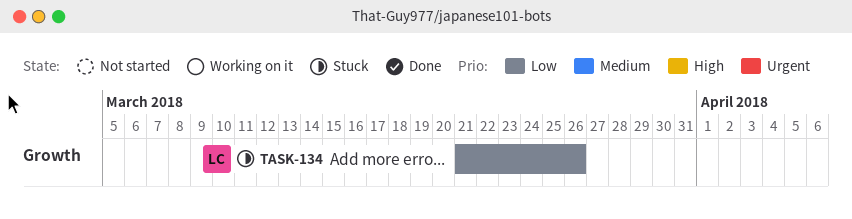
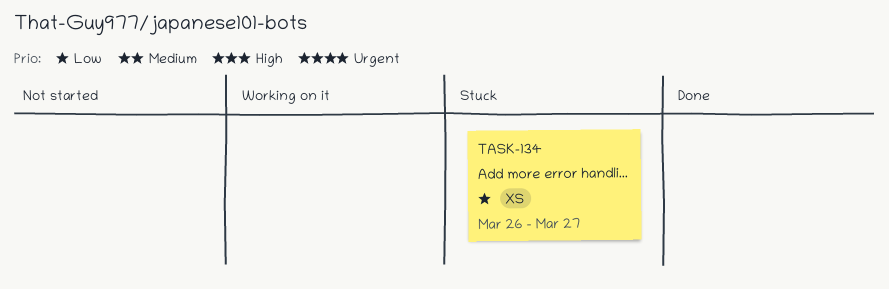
TASK-134, start: Mar 21 -> Mar 26
TASK-134, due: Mar 26 -> Mar 27

